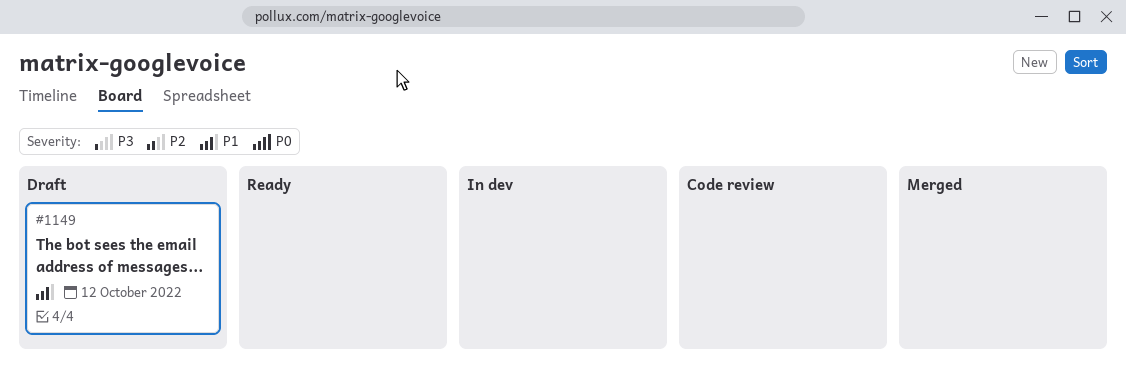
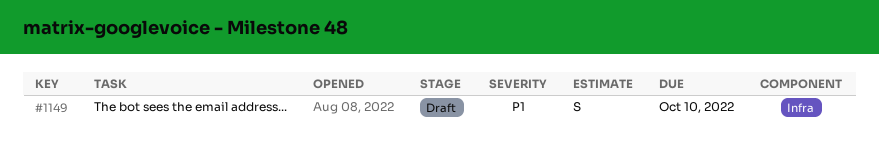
#1149, due: Oct 12 -> Oct 10

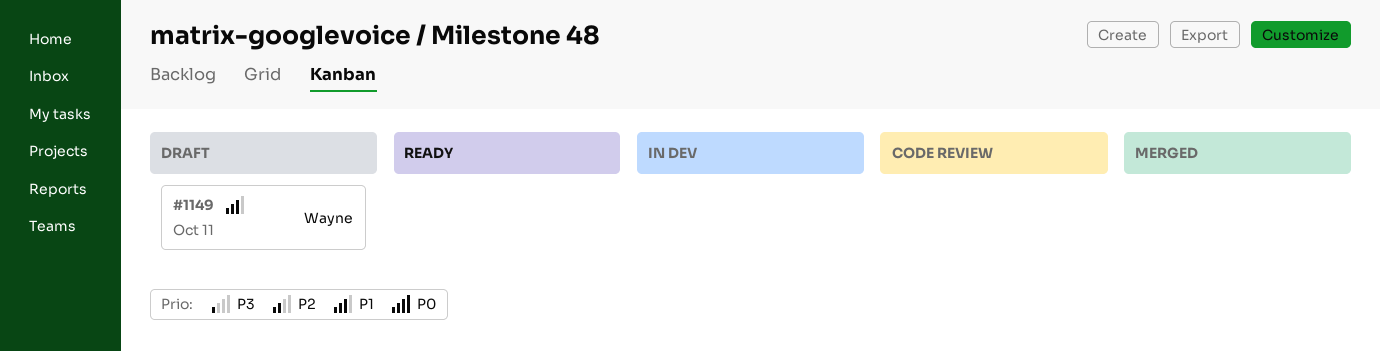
#1149, due: Oct 10 -> Oct 11

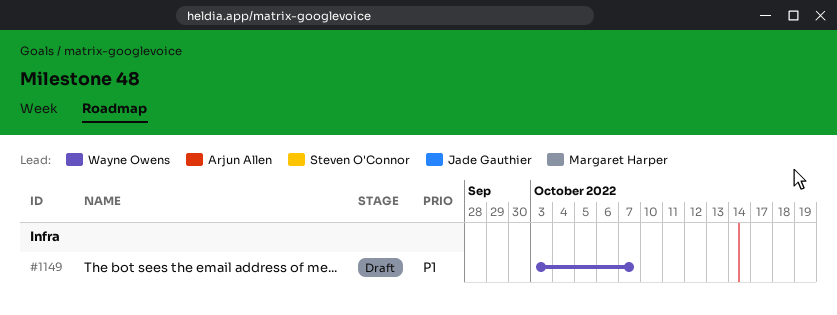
#1149, due: Oct 11 -> Oct 7

